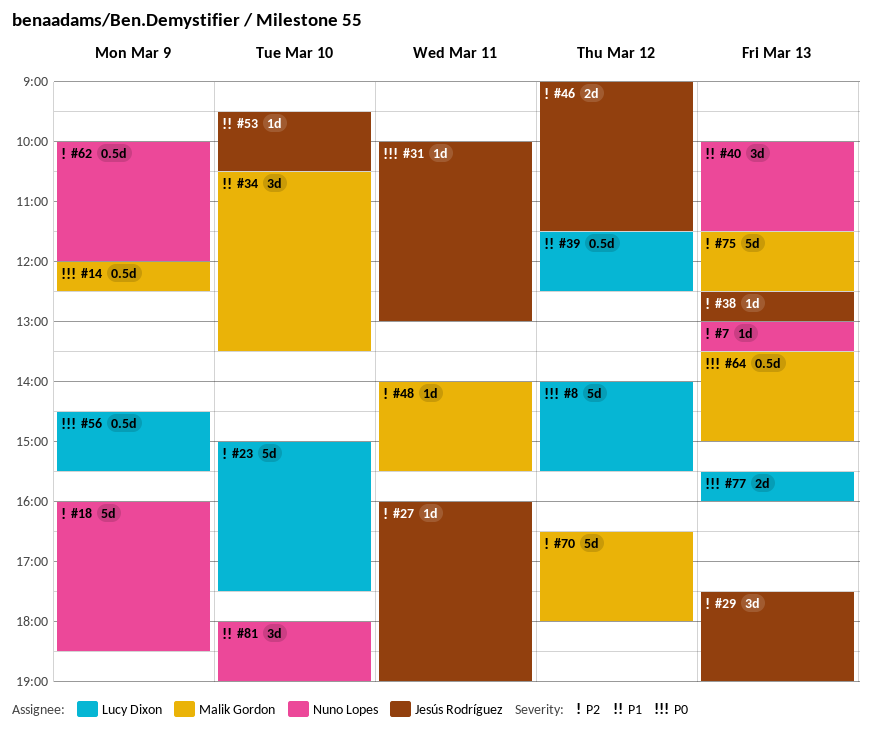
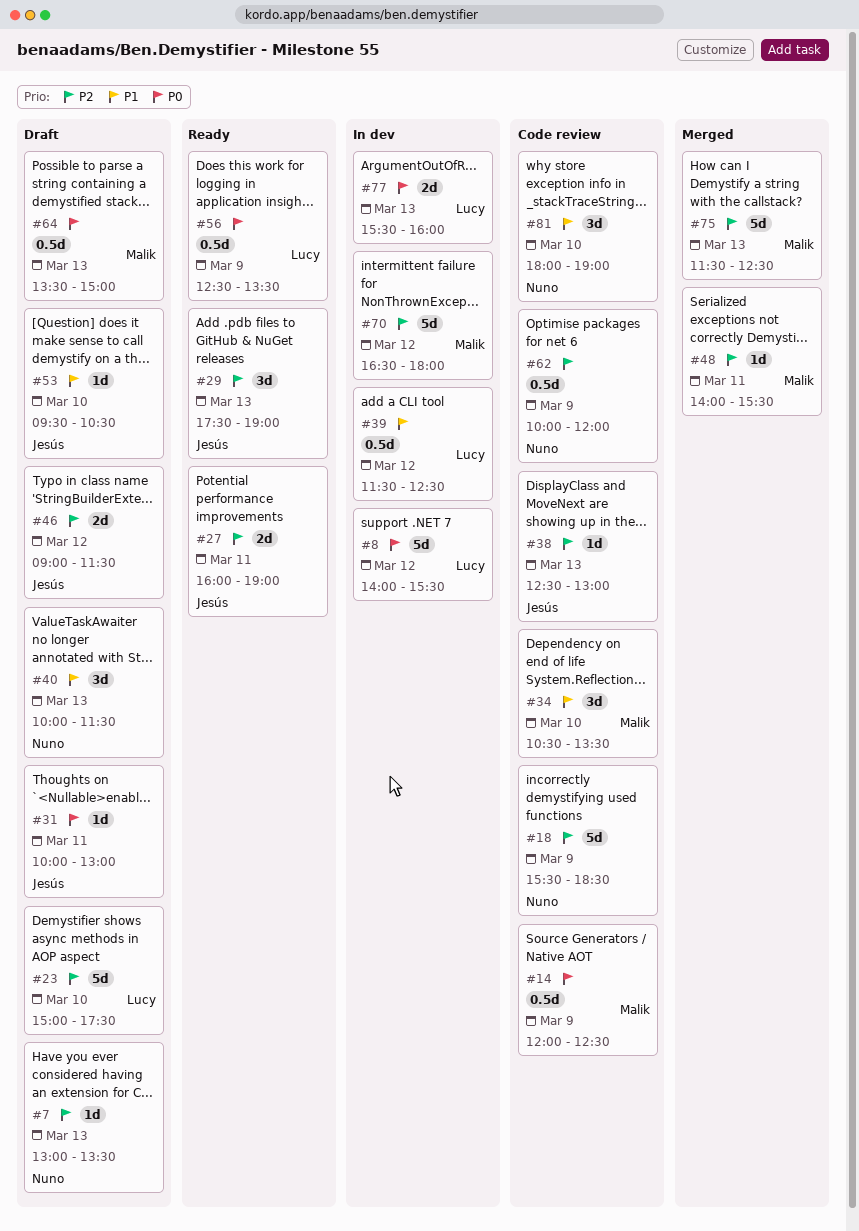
#18, begins: 16:00 -> 15:30
#27, estimate: 1d -> 2d
#56, begins: 14:30 -> 12:30
#56, ends: 15:30 -> 13:30

